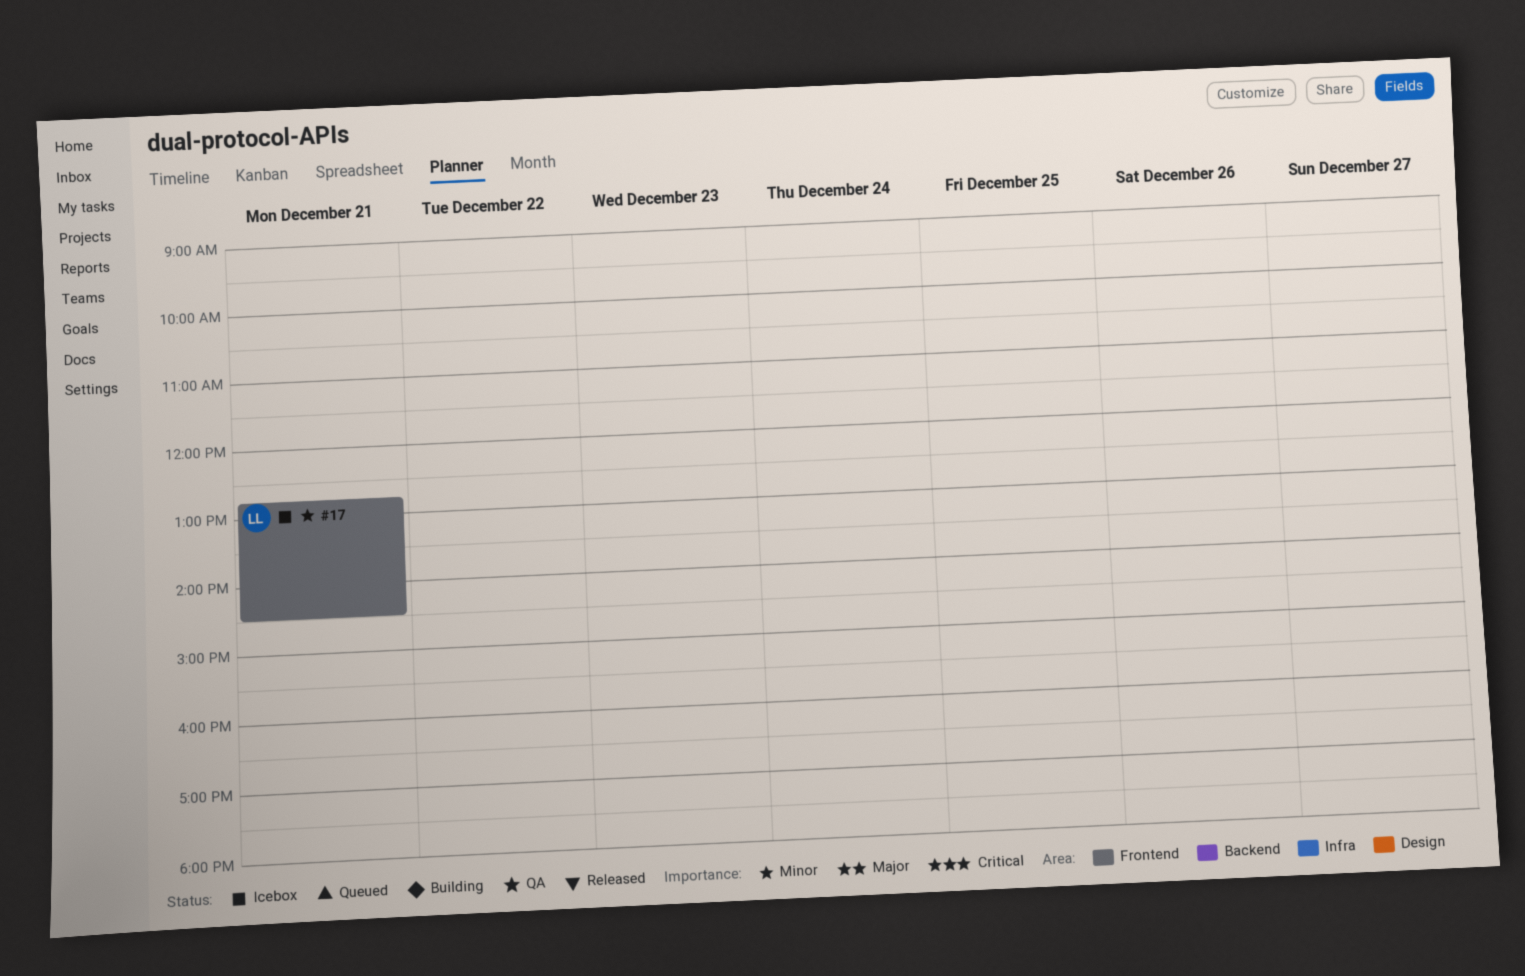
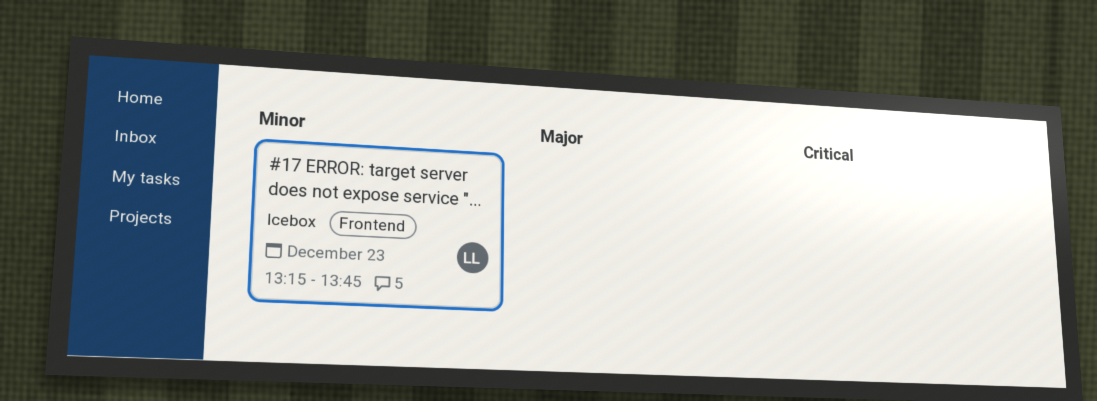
#17, day: Dec 21 -> Dec 23
#17, begins: 12:45 -> 13:15
#17, ends: 14:30 -> 13:45

